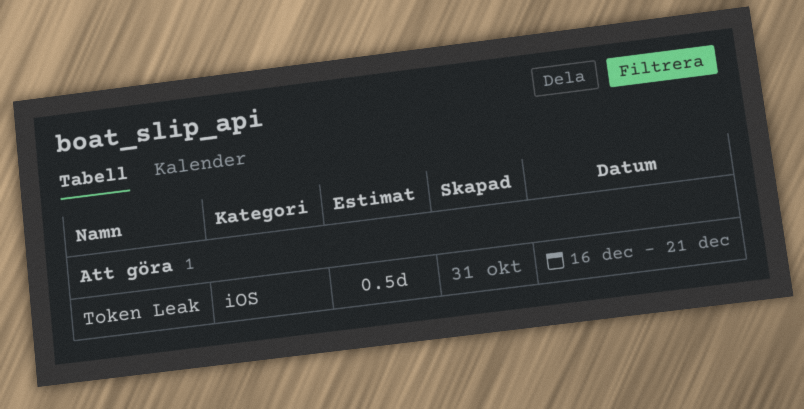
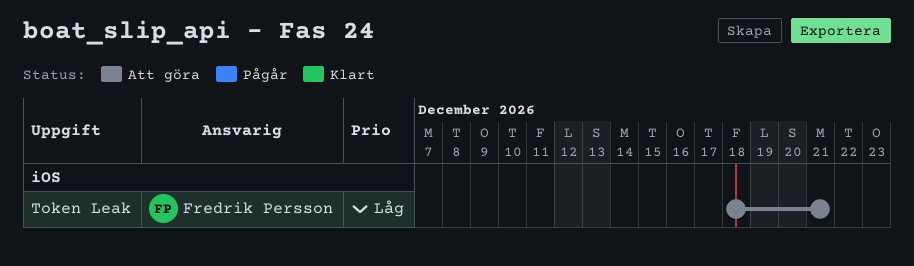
Token Leak, start: Dec 16 -> Dec 18

